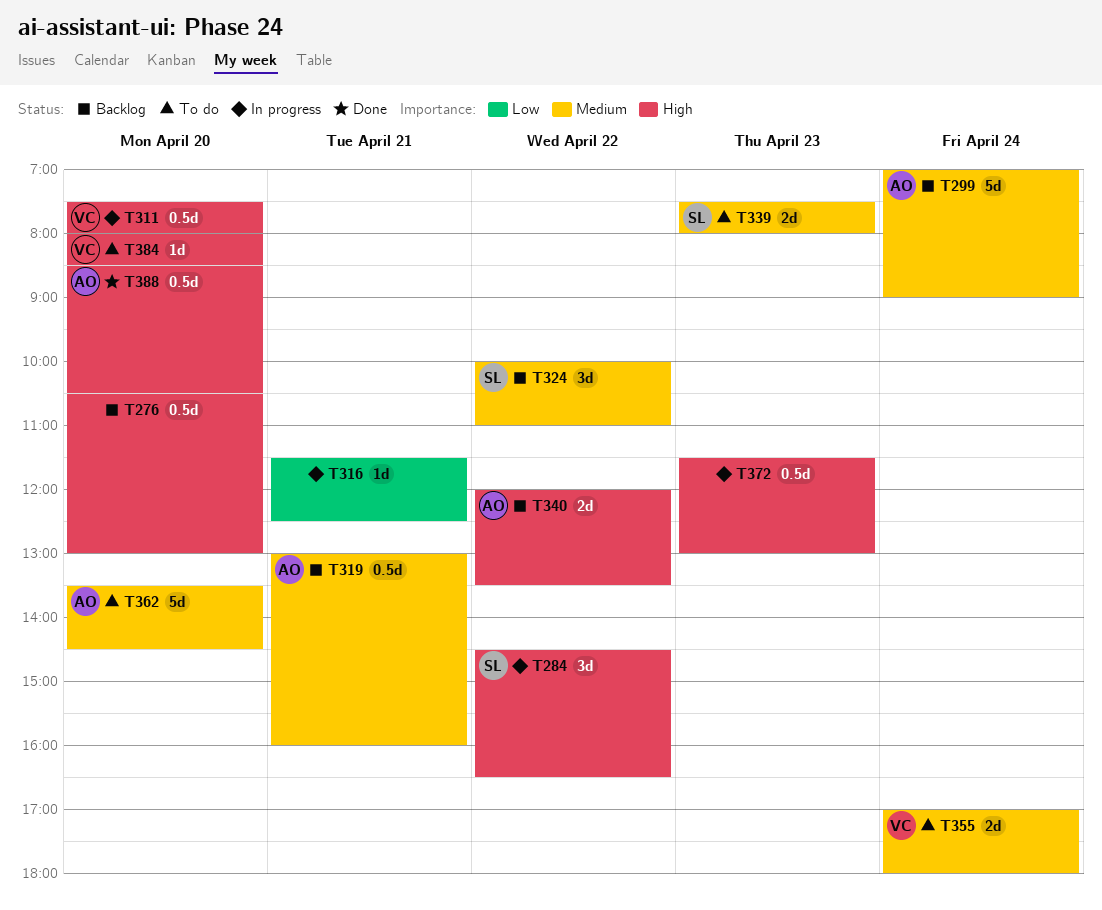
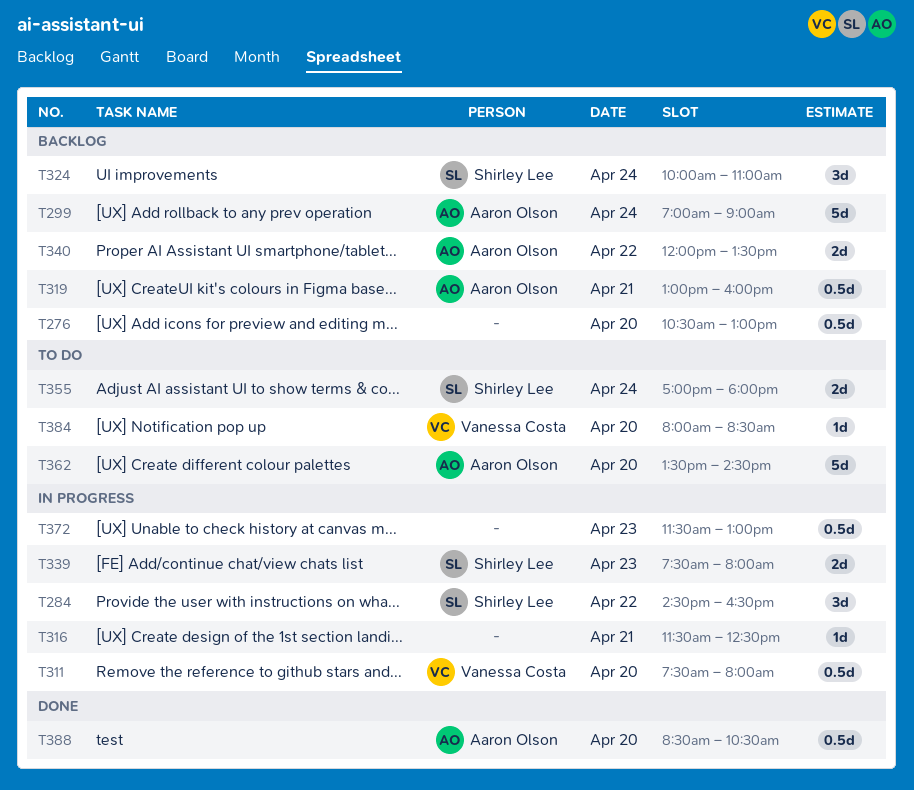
T324, day: Apr 22 -> Apr 24
T339, status: To do -> In progress
T355, owner: Vanessa Costa -> Shirley Lee

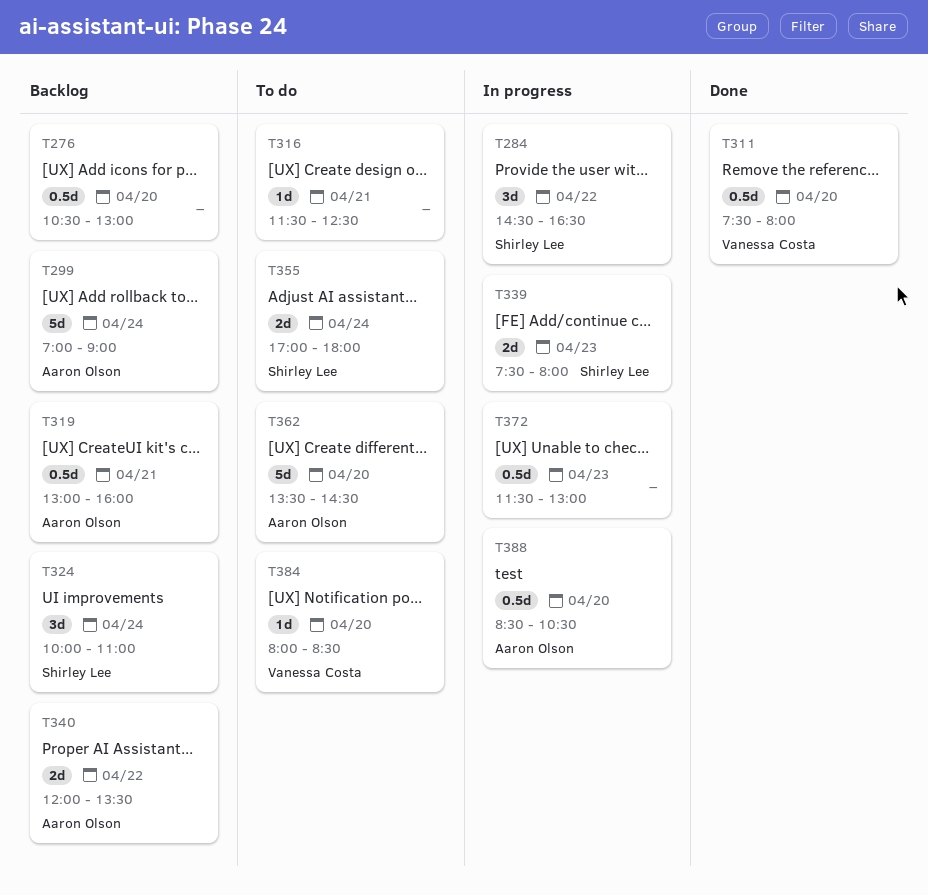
T311, status: In progress -> Done
T316, status: In progress -> To do
T388, status: Done -> In progress

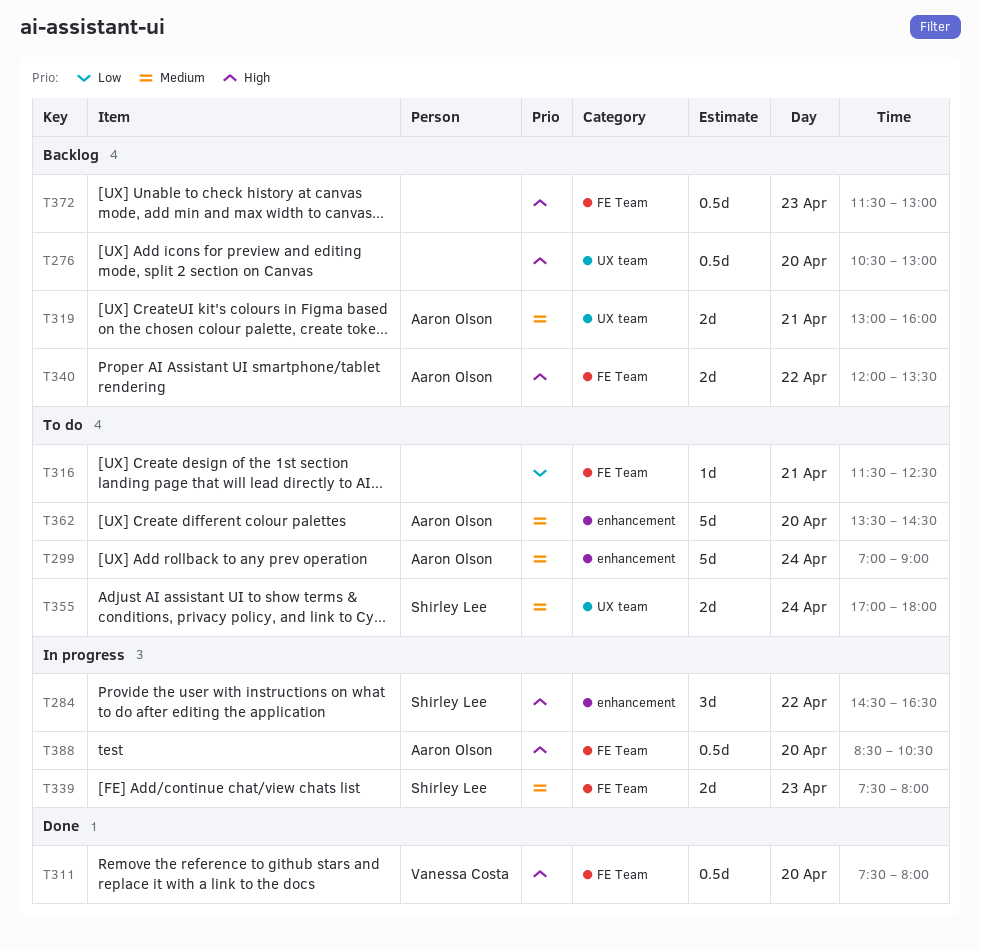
T299, status: Backlog -> To do
T319, estimate: 0.5d -> 2d
T324: present -> none
T372, status: In progress -> Backlog
T384: present -> none

